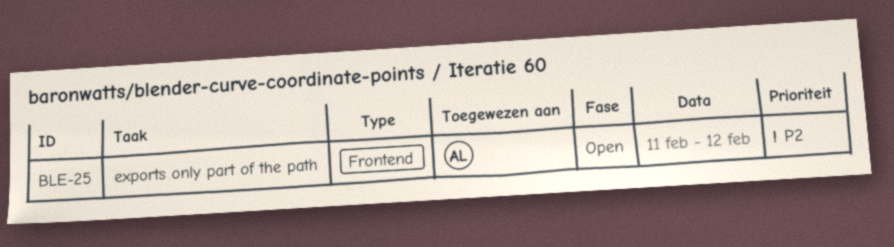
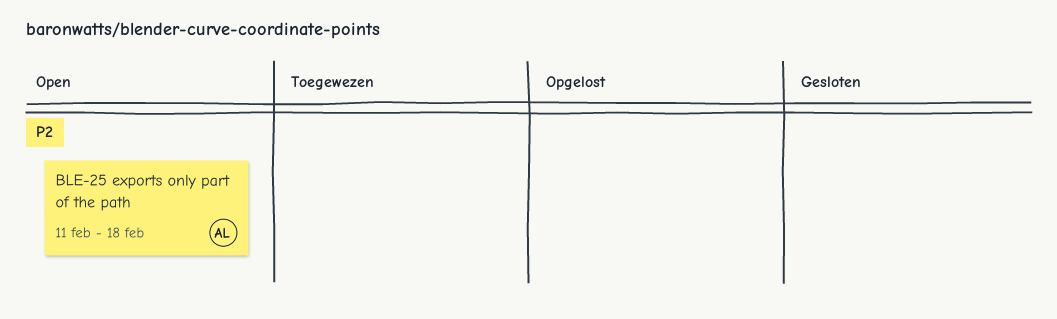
BLE-25, due: Feb 12 -> Feb 18

